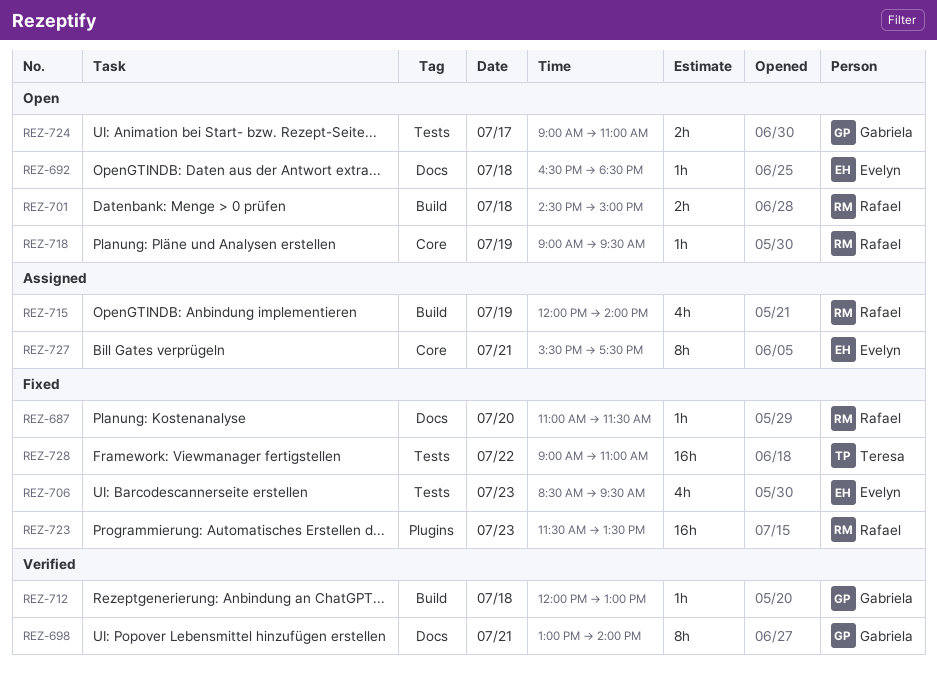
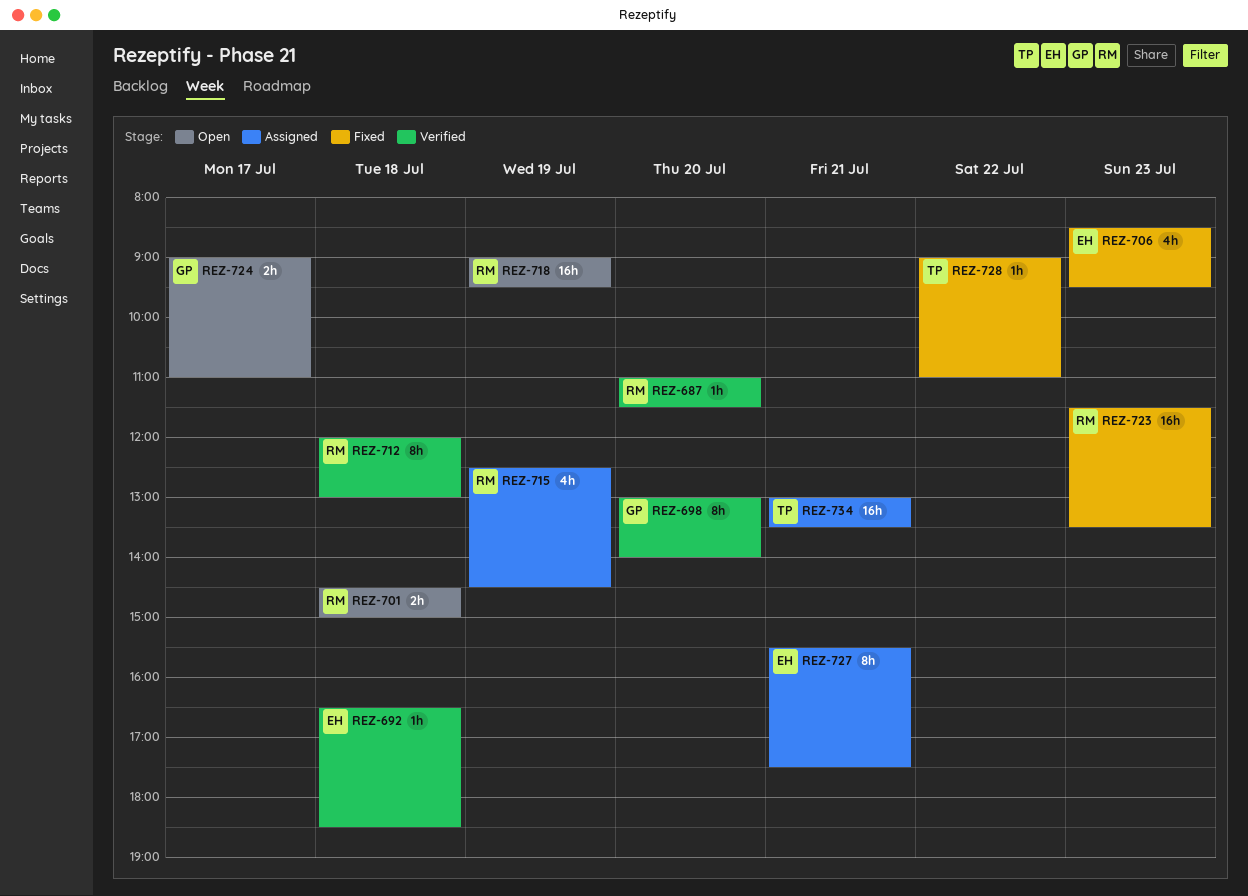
REZ-687, status: Fixed -> Verified
REZ-692, status: Open -> Verified
REZ-698, day: Jul 21 -> Jul 20
REZ-712, owner: Gabriela -> Rafael
REZ-712, estimate: 1h -> 8h
REZ-715, begins: 12:00 -> 12:30
REZ-715, ends: 14:00 -> 14:30
REZ-718, estimate: 1h -> 16h
REZ-728, estimate: 16h -> 1h
REZ-734: none -> present

